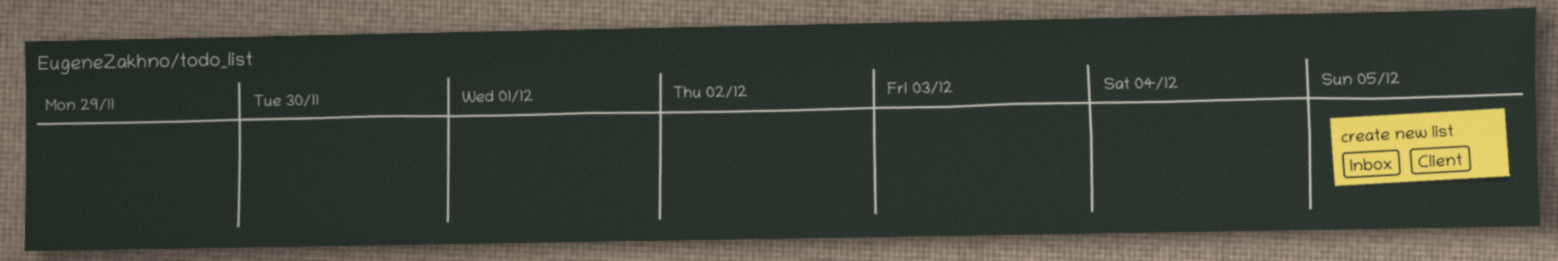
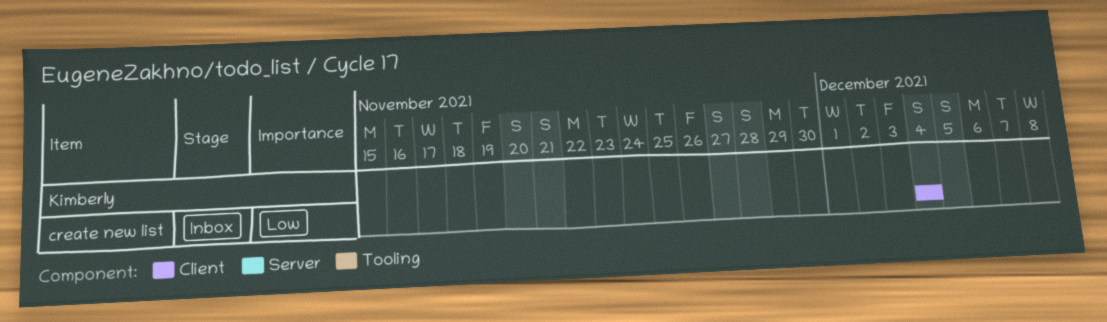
create new list, due: Dec 5 -> Dec 4

